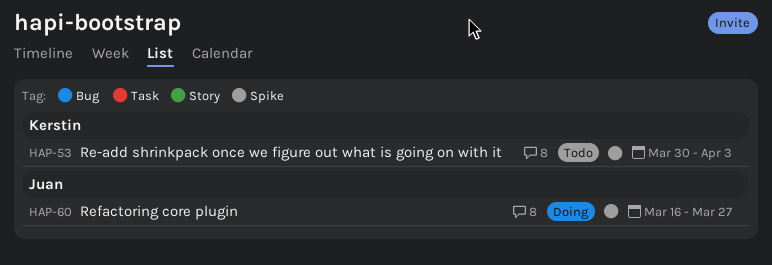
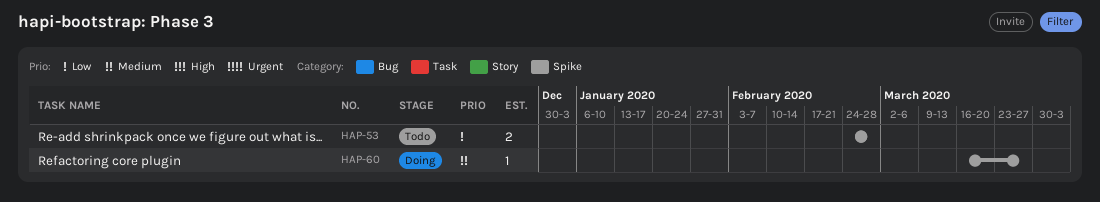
HAP-53, start: Mar 30 -> Feb 24
HAP-53, due: Apr 3 -> Feb 28

